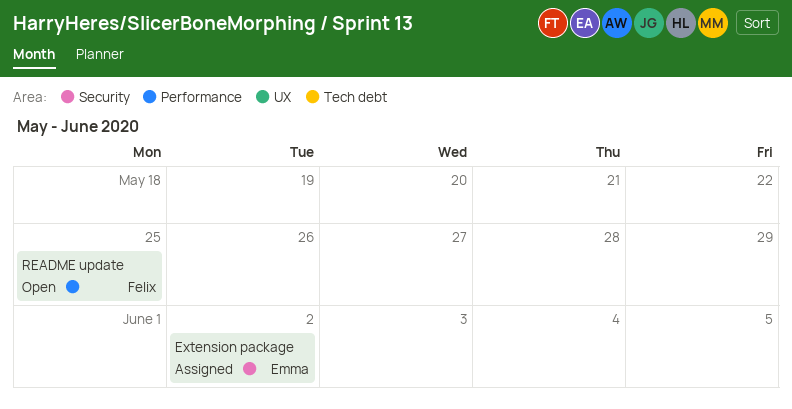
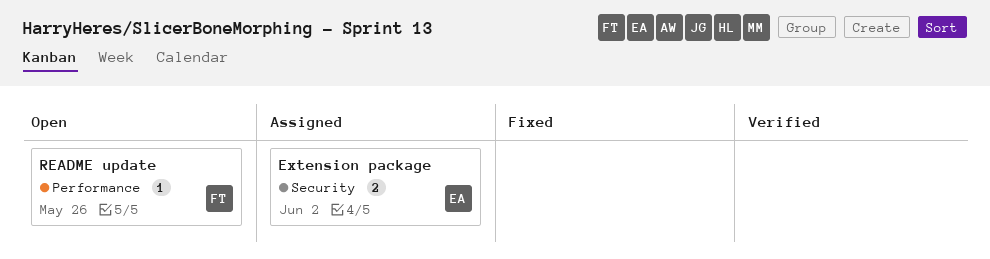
README update, due: May 25 -> May 26

